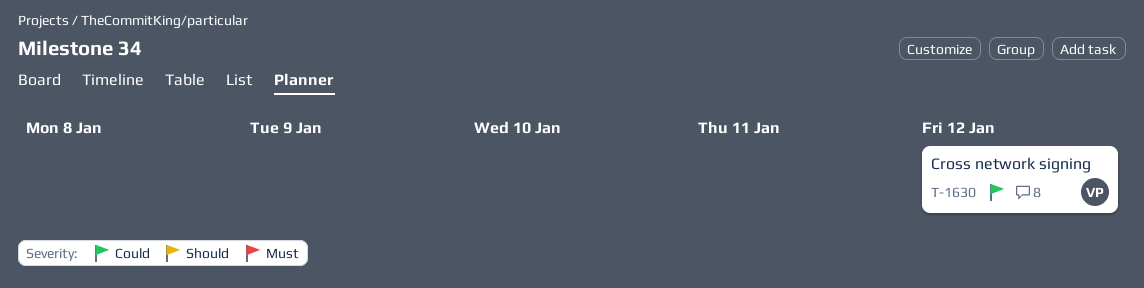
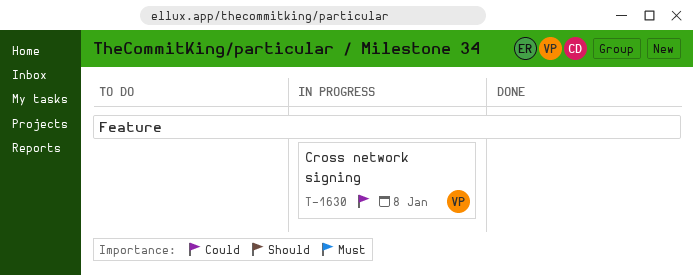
T-1630, due: Jan 12 -> Jan 8

